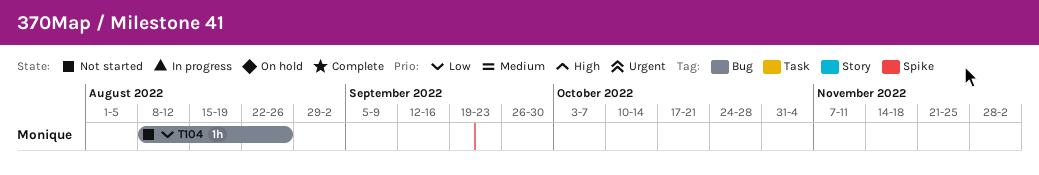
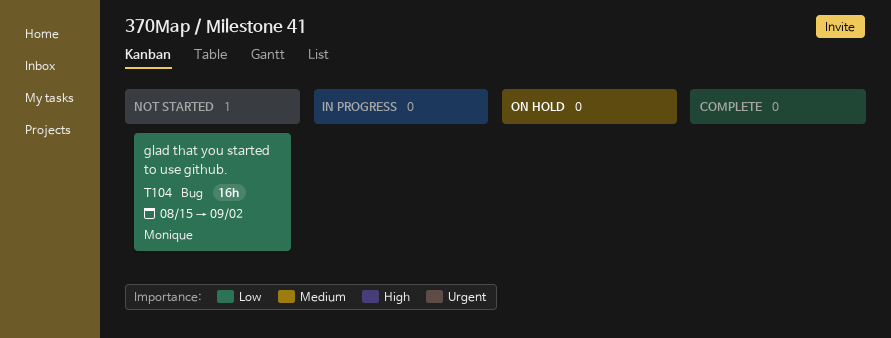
T104, estimate: 1h -> 16h
T104, start: Aug 8 -> Aug 15
T104, due: Aug 26 -> Sep 2

